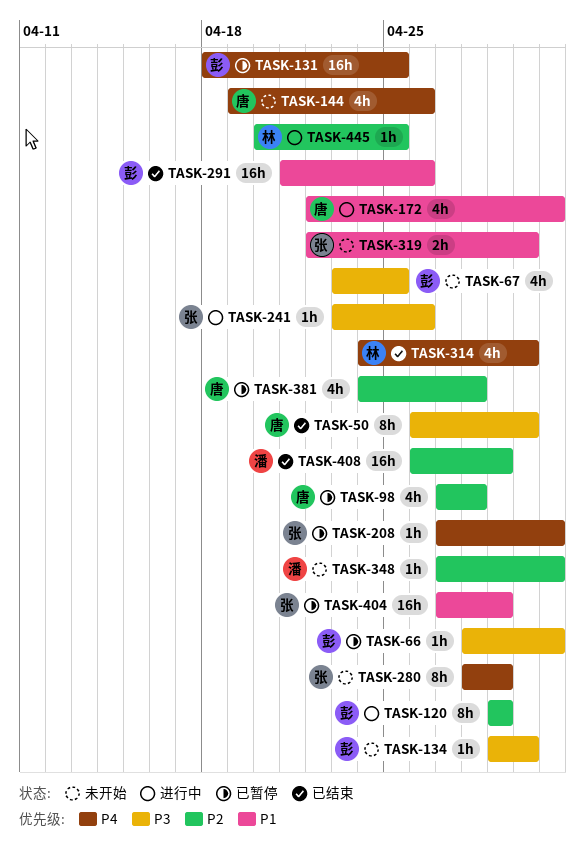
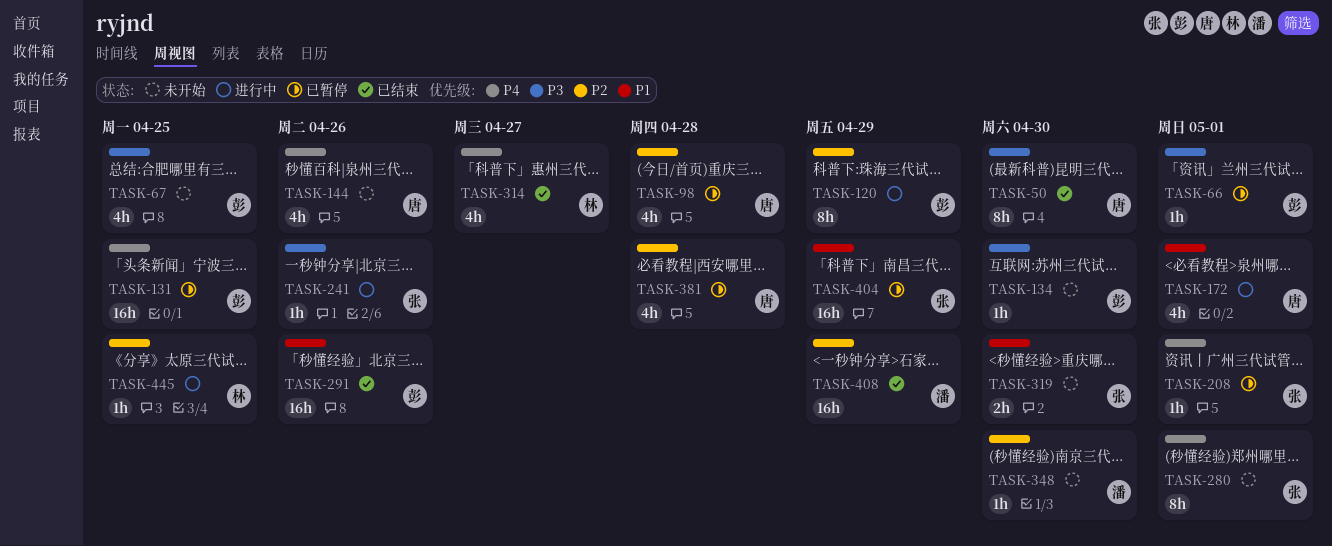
TASK-280, due: Apr 29 -> May 1
TASK-314, due: Apr 30 -> Apr 27
TASK-348, due: May 1 -> Apr 30

